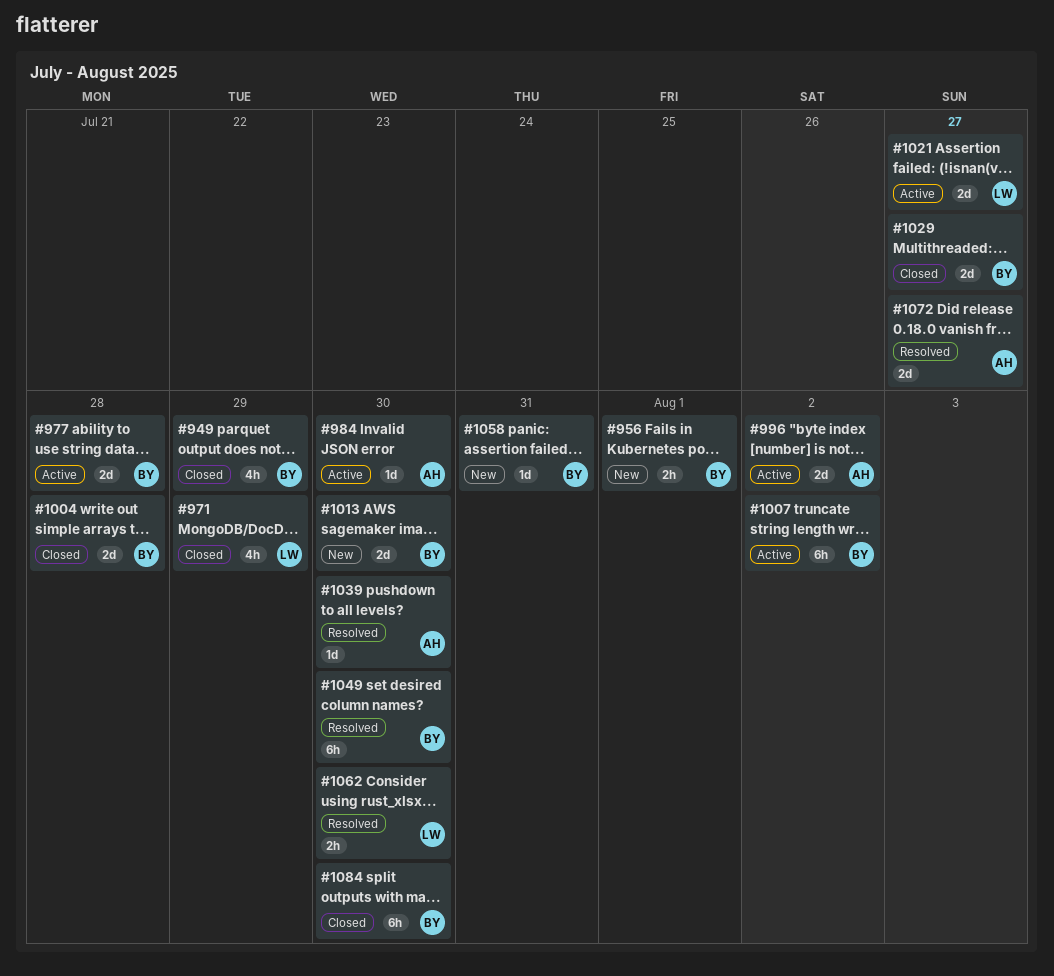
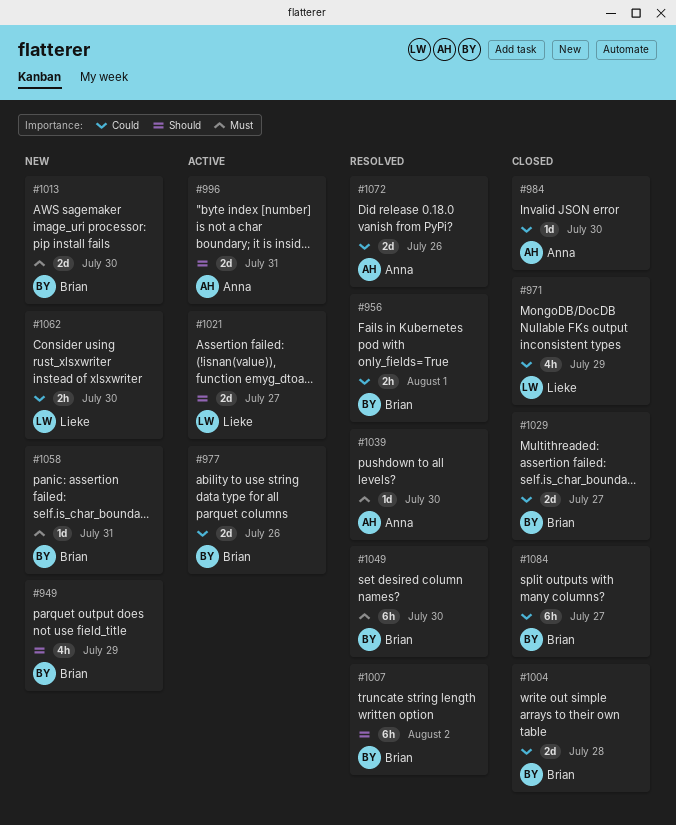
#949, status: Closed -> New
#956, status: New -> Resolved
#977, due: Jul 28 -> Jul 26
#984, status: Active -> Closed
#996, due: Aug 2 -> Jul 31
#1007, status: Active -> Resolved
#1062, status: Resolved -> New
#1072, due: Jul 27 -> Jul 26
#1084, due: Jul 30 -> Jul 27

